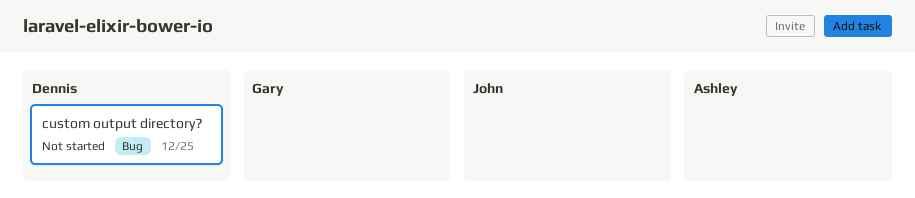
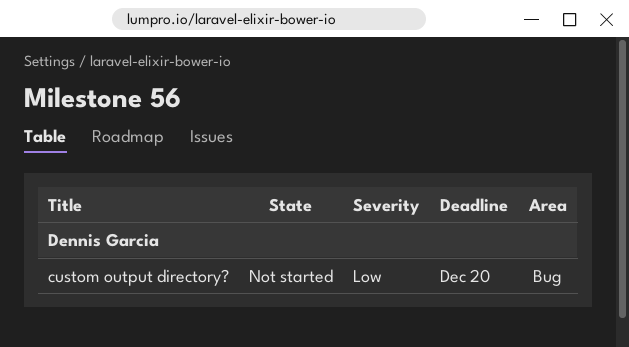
custom output directory?, due: Dec 25 -> Dec 20

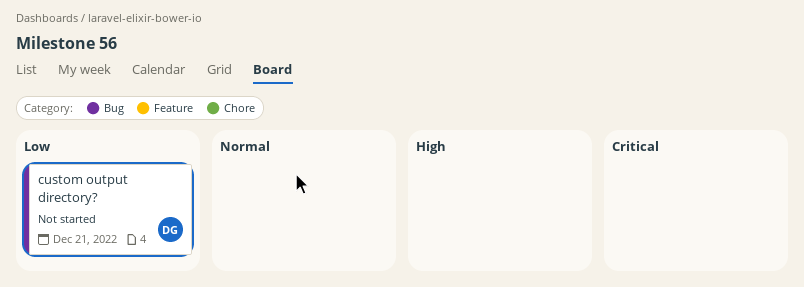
custom output directory?, due: Dec 20 -> Dec 21

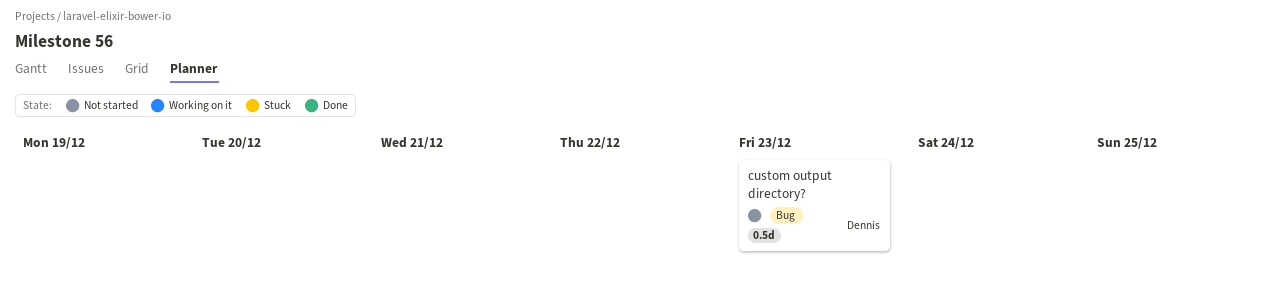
custom output directory?, due: Dec 21 -> Dec 23

